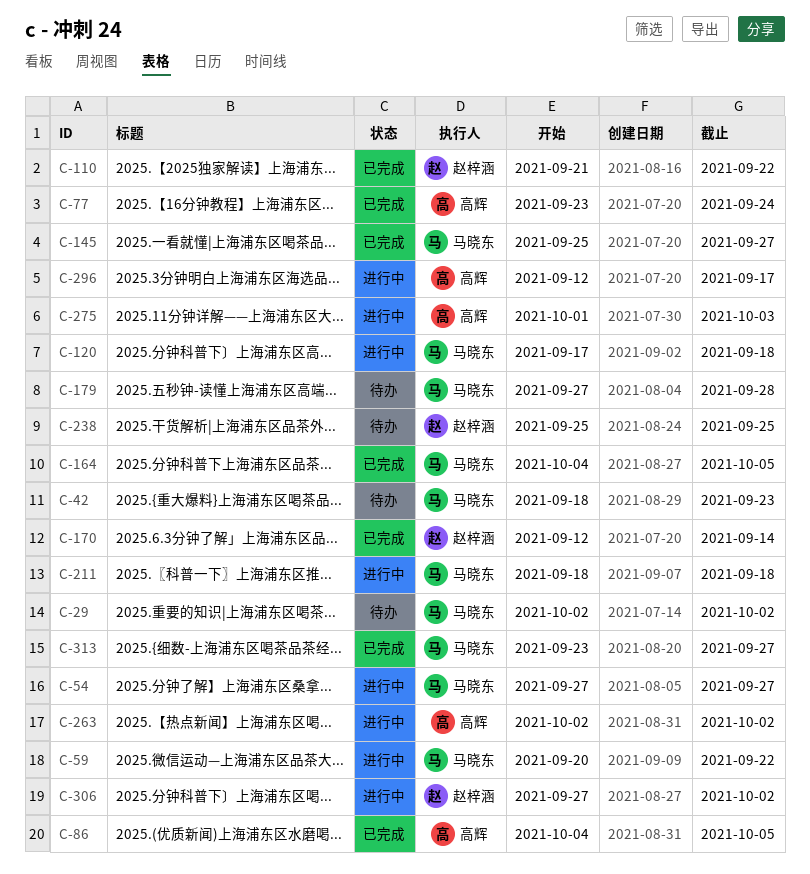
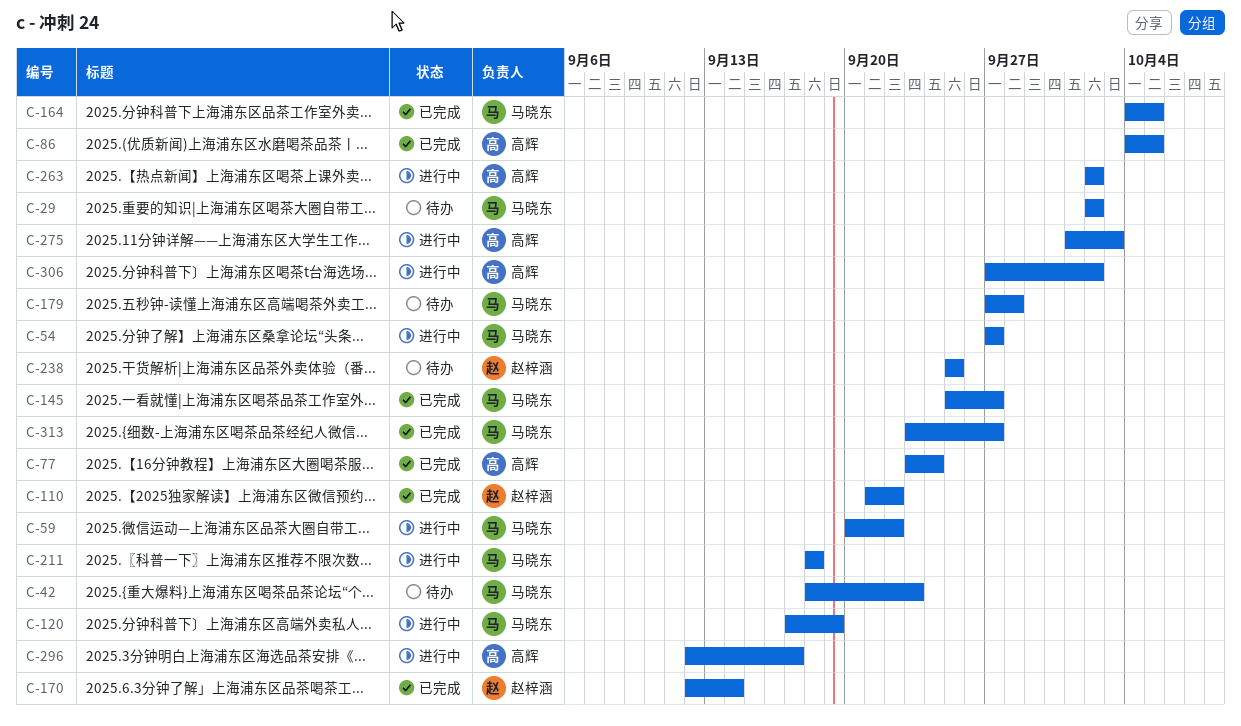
C-120, due: Sep 18 -> Sep 19
C-306, owner: 赵梓涵 -> 高辉

